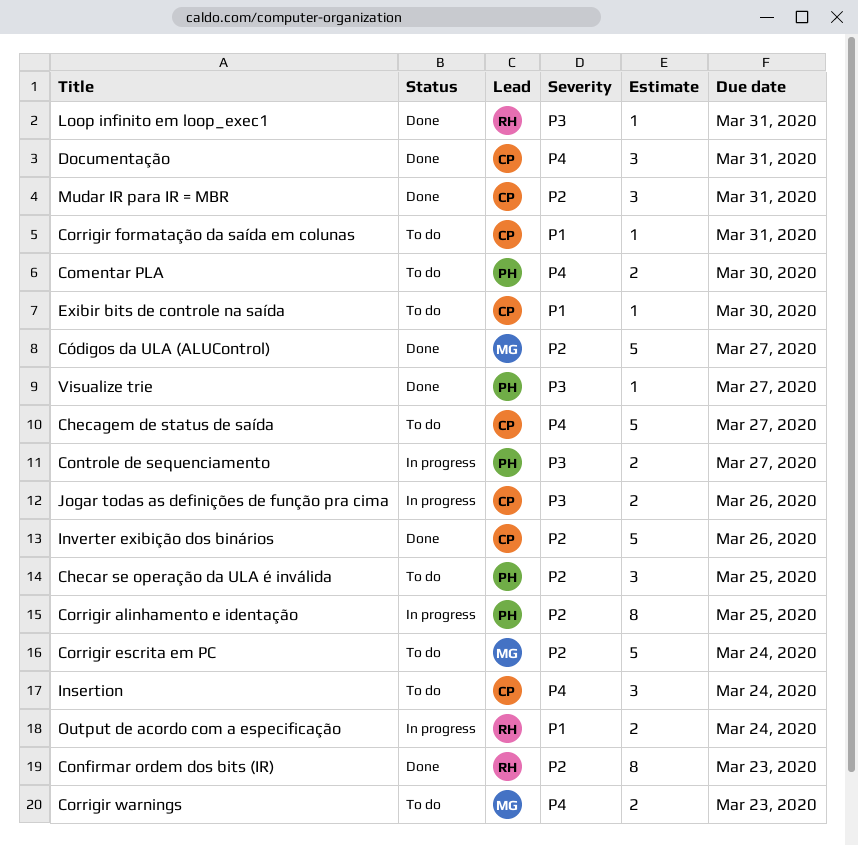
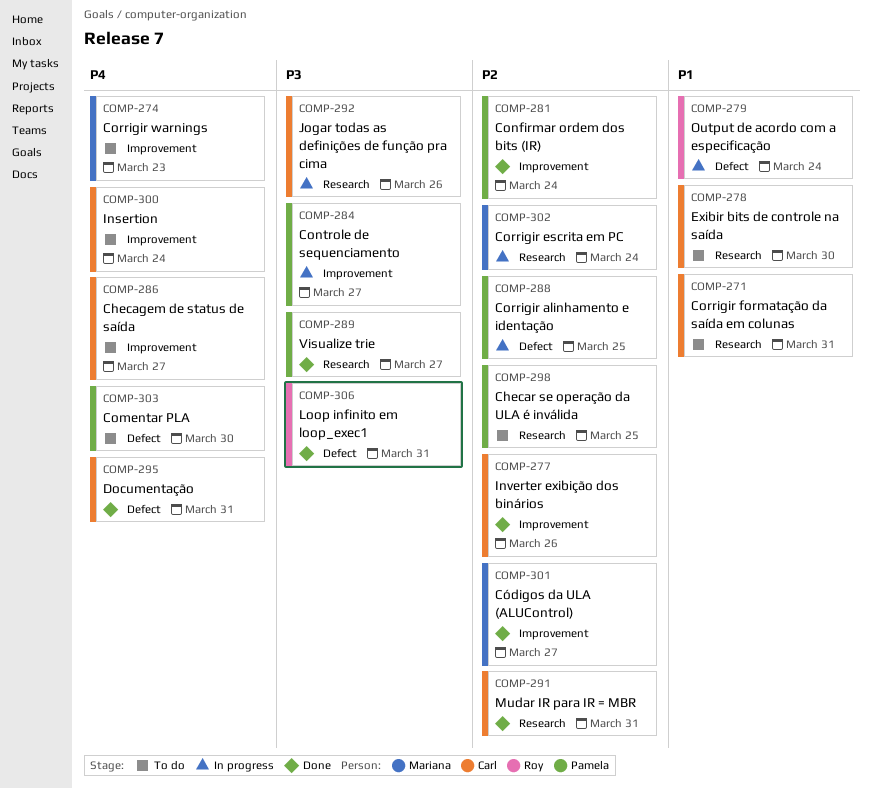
Confirmar ordem dos bits (IR), owner: Roy -> Pamela
Confirmar ordem dos bits (IR), due: Mar 23 -> Mar 24
Corrigir escrita em PC, status: To do -> In progress

